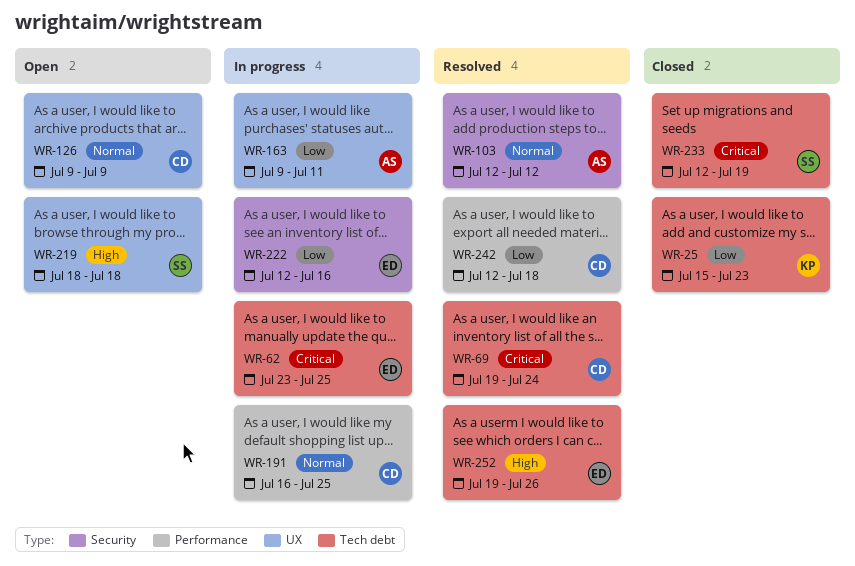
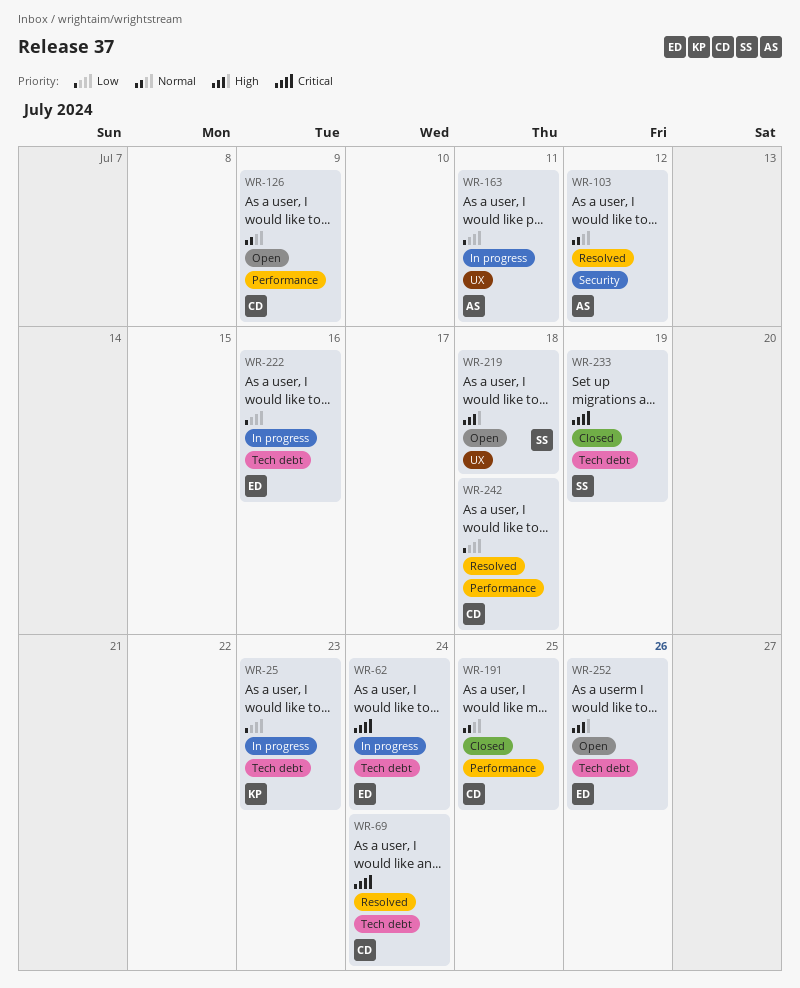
WR-25, status: Closed -> In progress
WR-62, due: Jul 25 -> Jul 24
WR-126, label: UX -> Performance
WR-191, status: In progress -> Closed
WR-222, label: Security -> Tech debt
WR-252, status: Resolved -> Open

